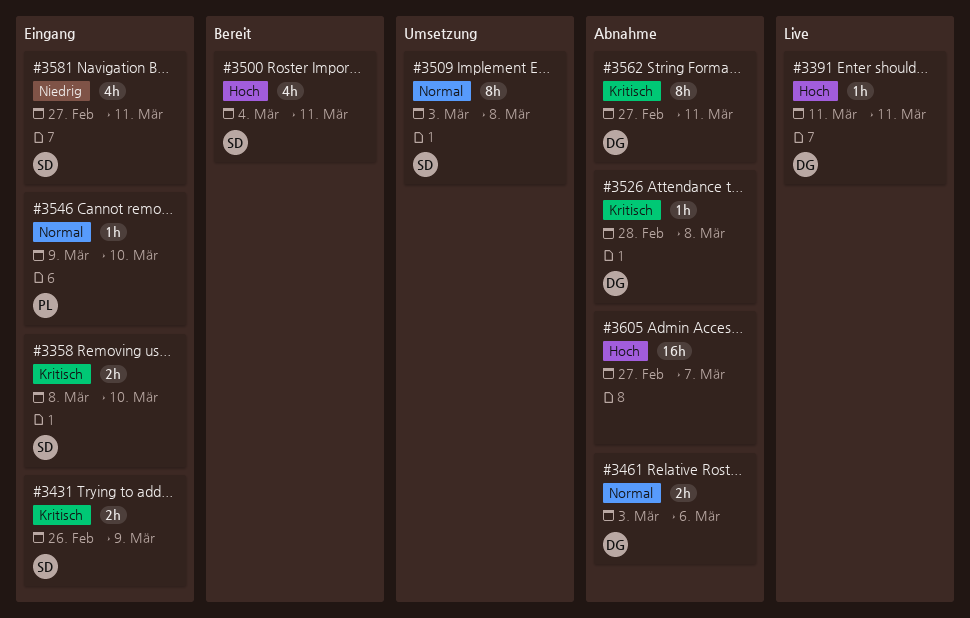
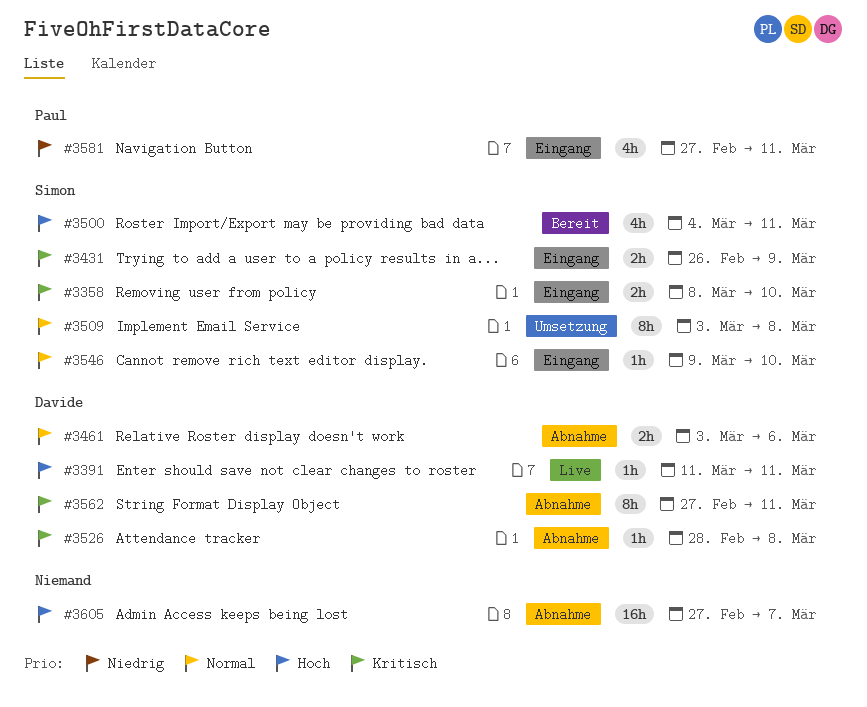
#3546, owner: Paul -> Simon
#3581, owner: Simon -> Paul

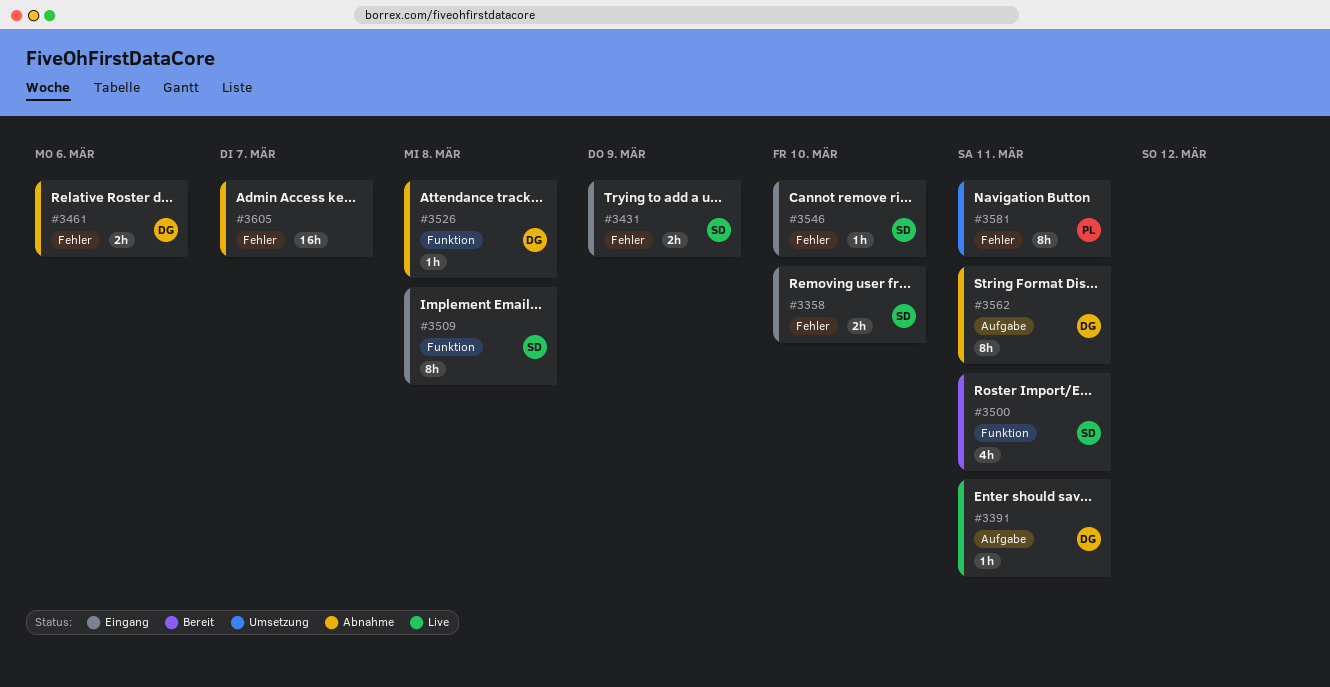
#3509, status: Umsetzung -> Eingang
#3581, status: Eingang -> Umsetzung
#3581, estimate: 4h -> 8h

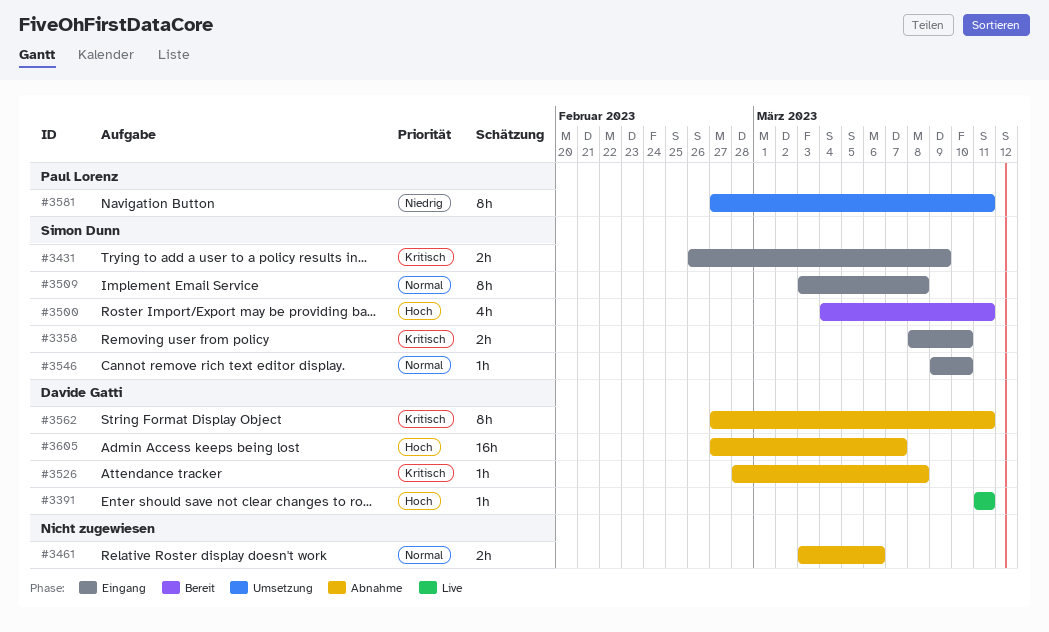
#3461, owner: Davide Gatti -> none
#3605, owner: none -> Davide Gatti

